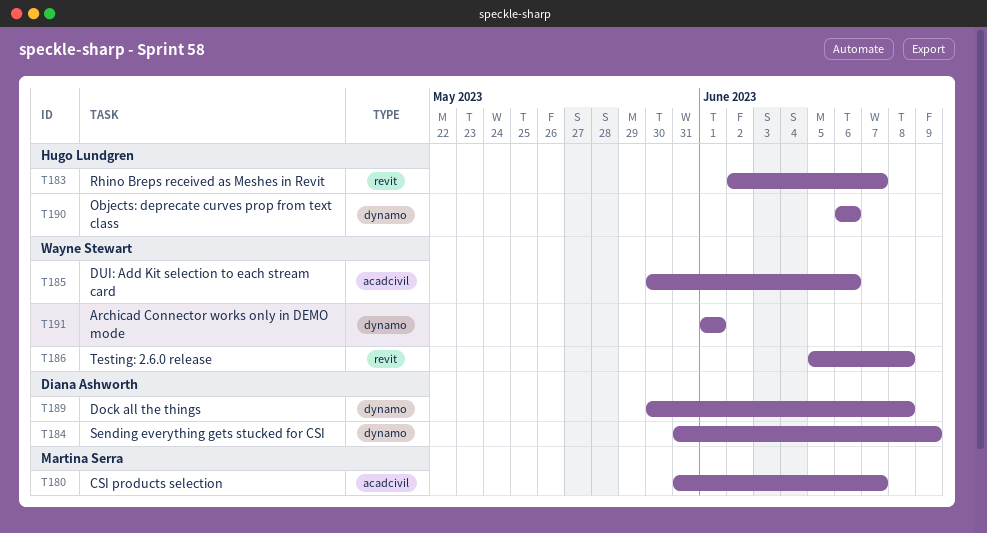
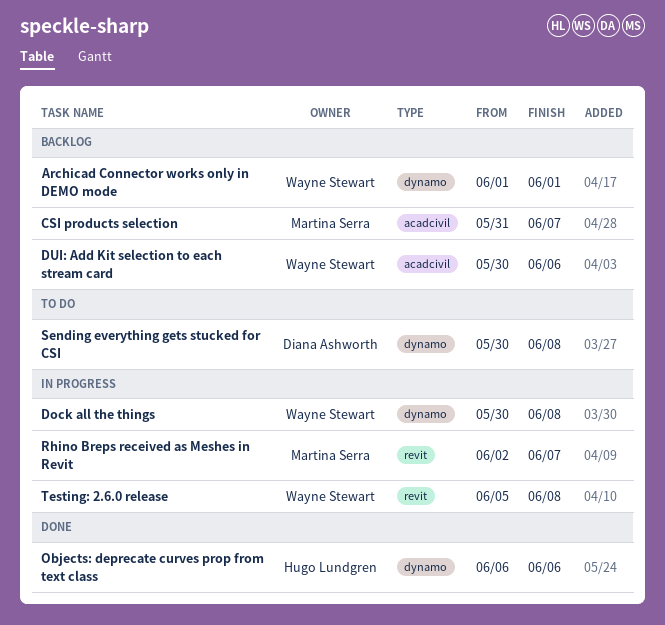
Dock all the things, owner: Diana Ashworth -> Wayne Stewart
Rhino Breps received as Meshes in Revit, owner: Hugo Lundgren -> Martina Serra
Sending everything gets stucked for CSI, start: May 31 -> May 30
Sending everything gets stucked for CSI, due: Jun 9 -> Jun 8

